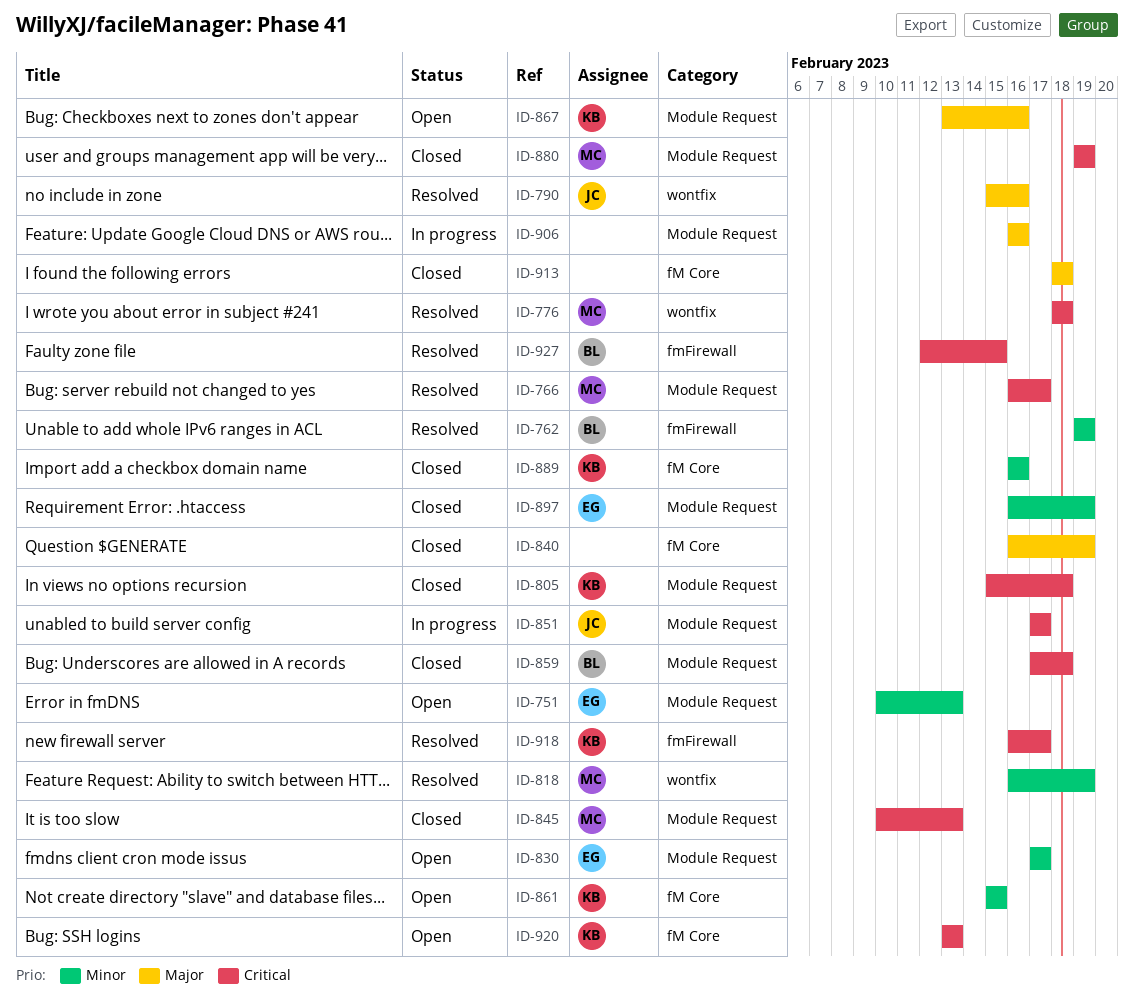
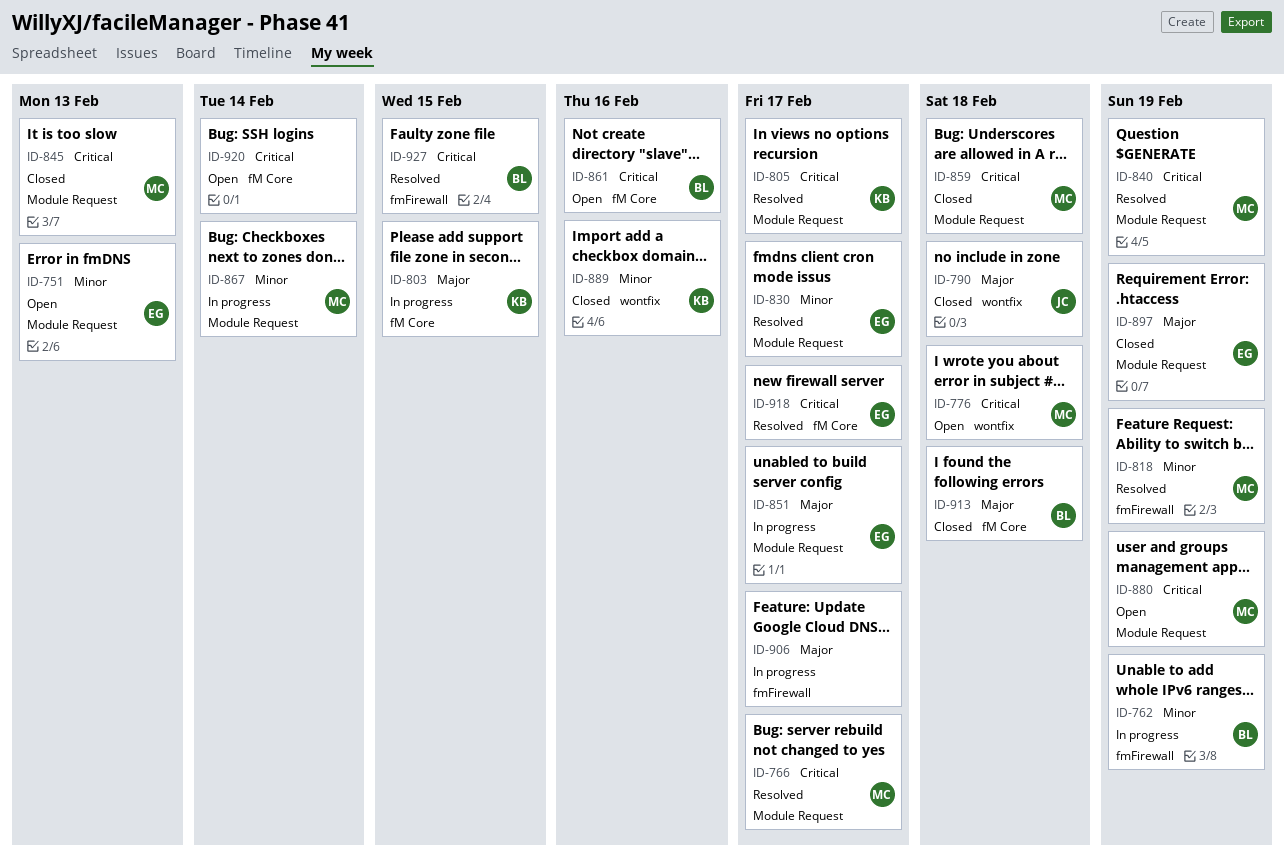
ID-762, status: Resolved -> In progress
ID-776, status: Resolved -> Open
ID-790, status: Resolved -> Closed
ID-790, due: Feb 16 -> Feb 18
ID-803: none -> present
ID-805, status: Closed -> Resolved
ID-805, due: Feb 18 -> Feb 17
ID-818, label: wontfix -> fmFirewall
ID-830, status: Open -> Resolved
ID-840, status: Closed -> Resolved
ID-840, owner: none -> MC
ID-840, priority: Major -> Critical
ID-840, label: fM Core -> Module Request
ID-851, owner: JC -> EG
ID-851, priority: Critical -> Major
ID-859, owner: BL -> MC
ID-861, owner: KB -> BL
ID-861, priority: Minor -> Critical
ID-861, due: Feb 15 -> Feb 16
ID-867, status: Open -> In progress
ID-867, owner: KB -> MC
ID-867, priority: Major -> Minor
ID-867, due: Feb 16 -> Feb 14
ID-880, status: Closed -> Open
ID-889, label: fM Core -> wontfix
ID-897, priority: Minor -> Major
ID-906, label: Module Request -> fmFirewall
ID-906, due: Feb 16 -> Feb 17
ID-913, owner: none -> BL
ID-918, owner: KB -> EG
ID-918, label: fmFirewall -> fM Core
ID-920, owner: KB -> none
ID-920, due: Feb 13 -> Feb 14

